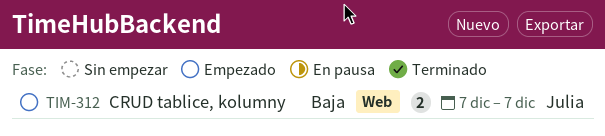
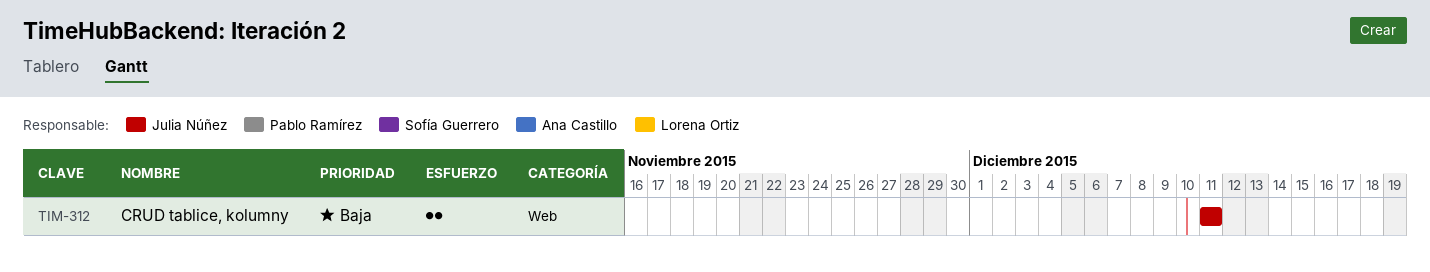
TIM-312, start: Dec 7 -> Dec 11
TIM-312, due: Dec 7 -> Dec 11

